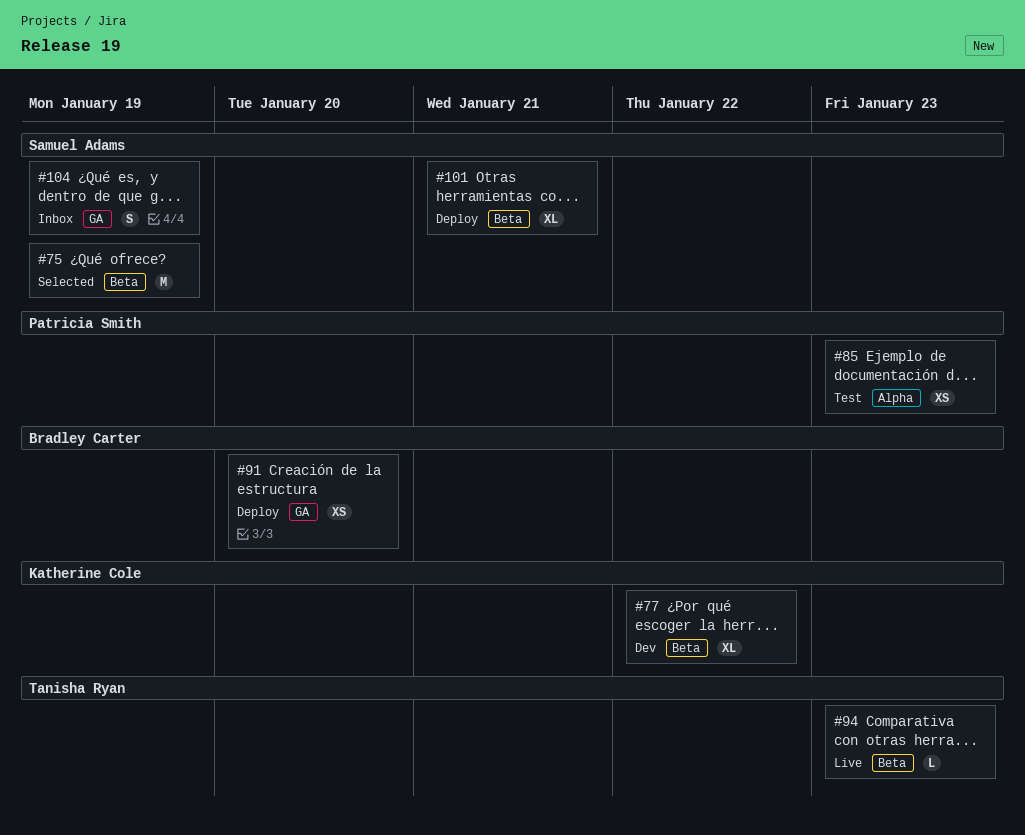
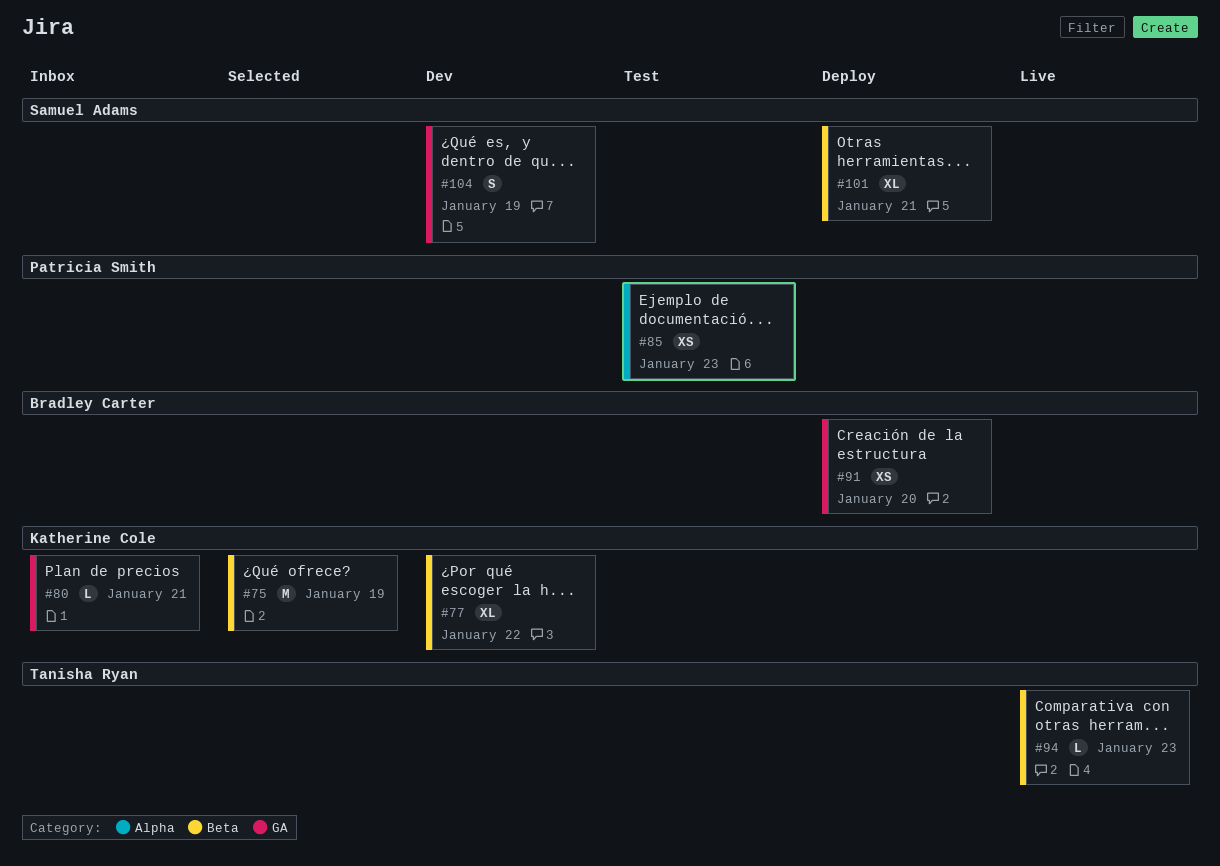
#75, owner: Samuel Adams -> Katherine Cole
#80: none -> present
#104, status: Inbox -> Dev

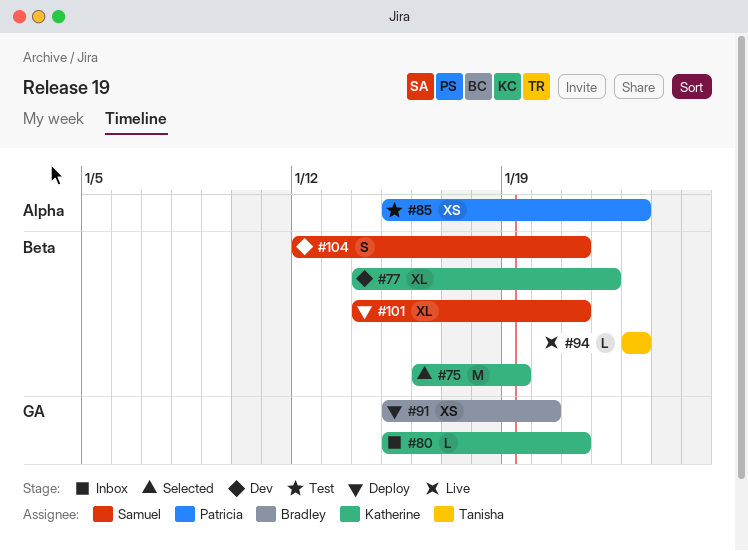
#104, label: GA -> Beta
#104, due: Jan 19 -> Jan 21

